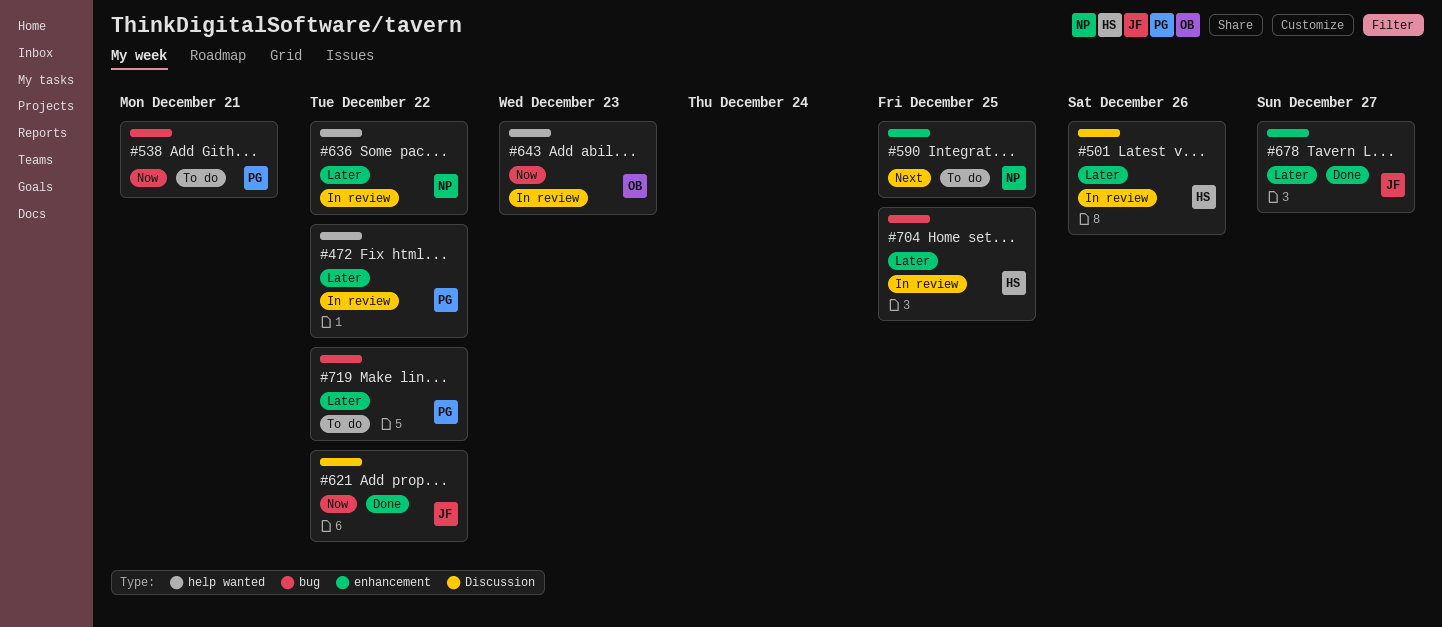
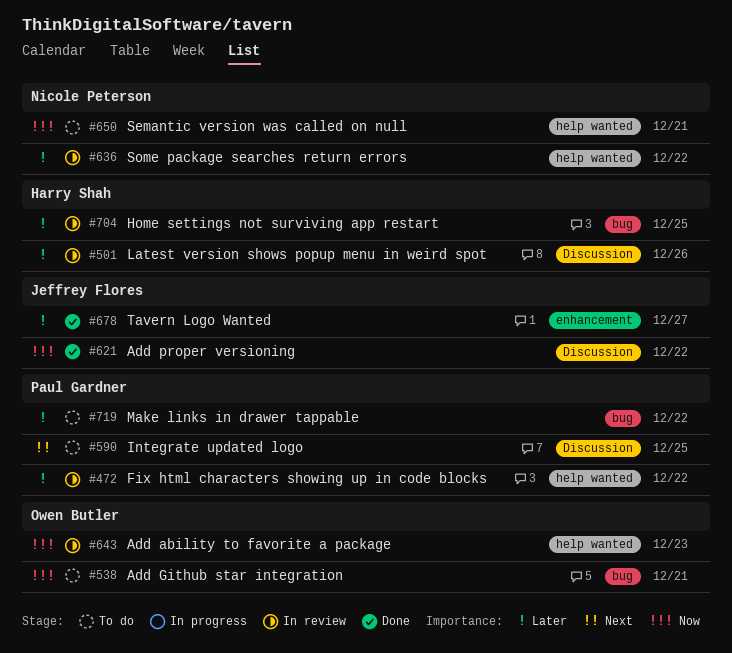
#538, owner: Paul Gardner -> Owen Butler
#590, owner: Nicole Peterson -> Paul Gardner
#590, label: enhancement -> Discussion
#650: none -> present

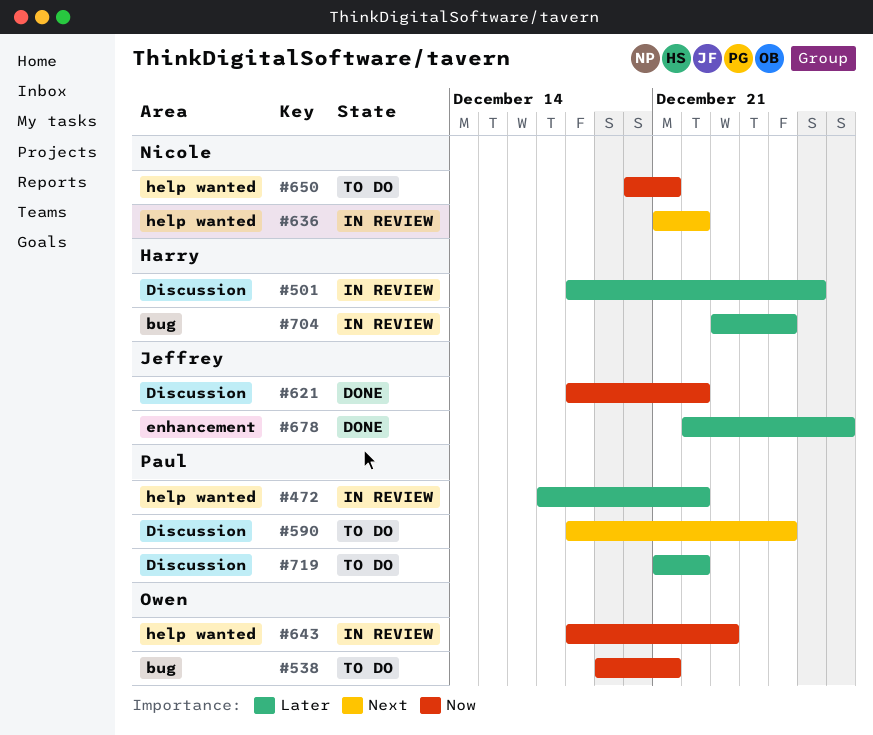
#636, priority: Later -> Next
#719, label: bug -> Discussion

